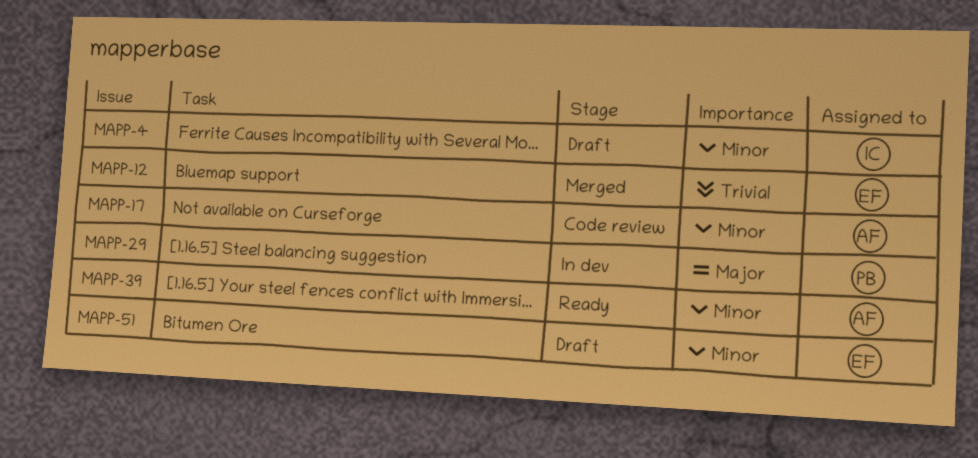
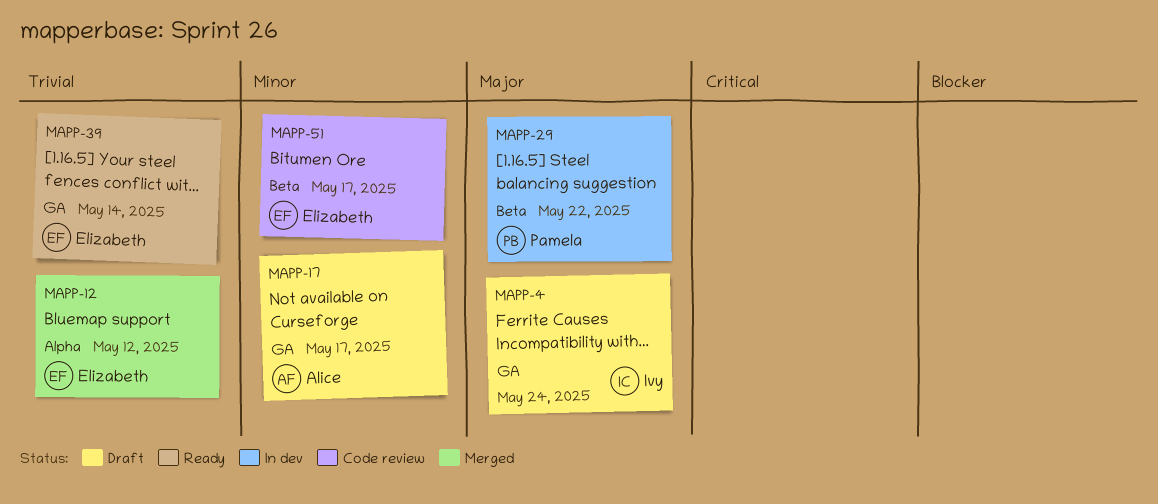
MAPP-4, priority: Minor -> Major
MAPP-17, status: Code review -> Draft
MAPP-39, owner: Alice -> Elizabeth
MAPP-39, priority: Minor -> Trivial
MAPP-51, status: Draft -> Code review

